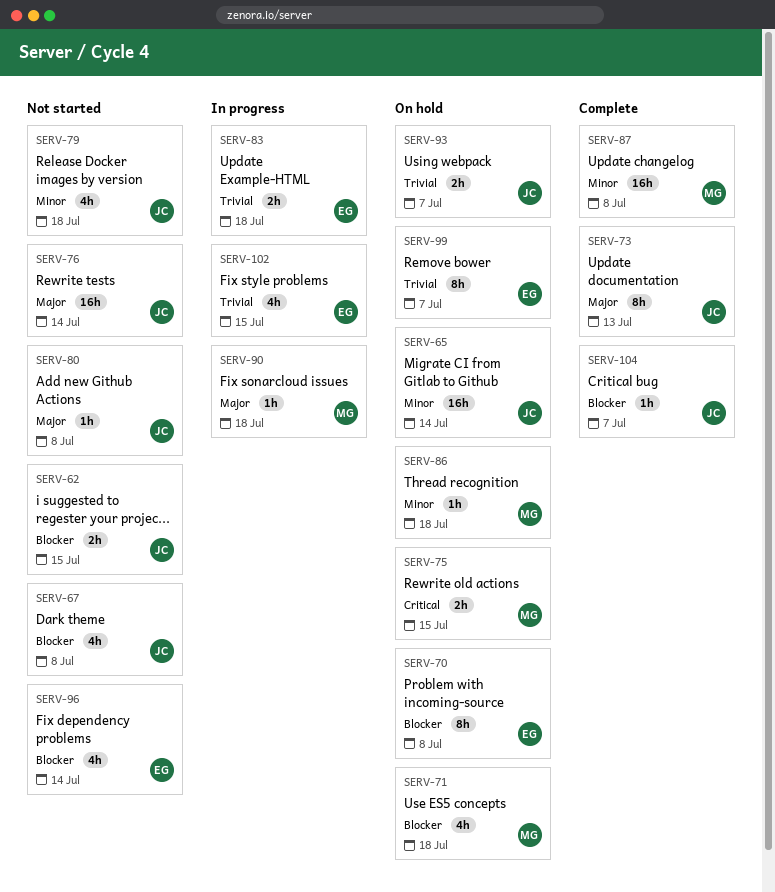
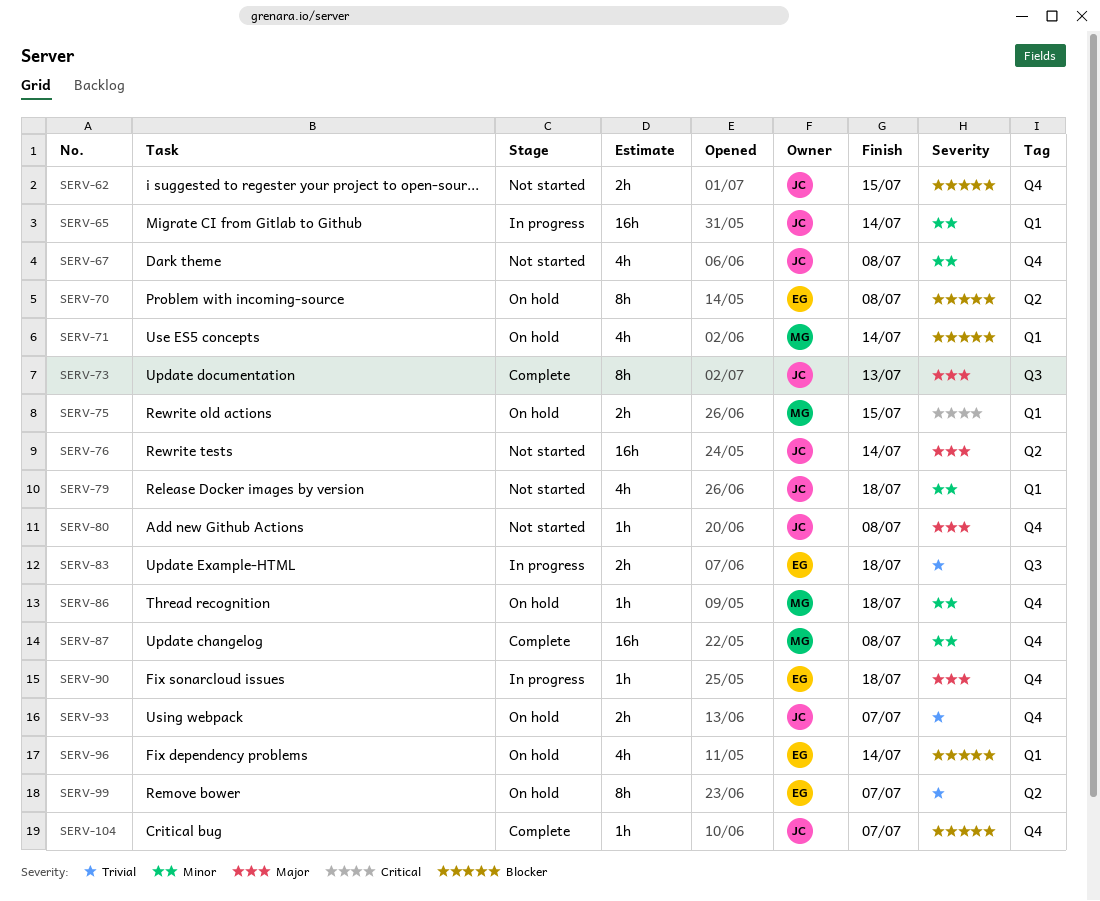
SERV-65, status: On hold -> In progress
SERV-67, priority: Blocker -> Minor
SERV-71, due: Jul 18 -> Jul 14
SERV-90, owner: MG -> EG
SERV-96, status: Not started -> On hold
SERV-102: present -> none

